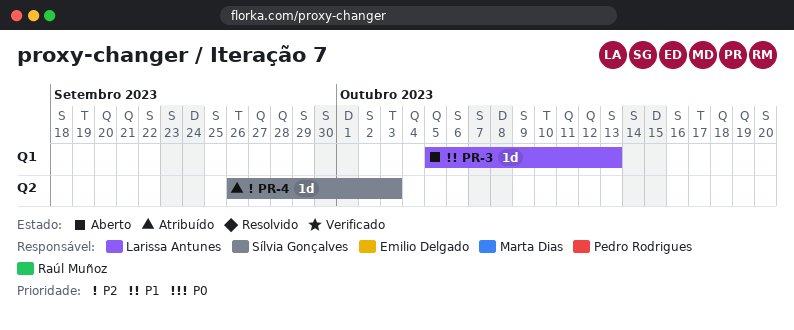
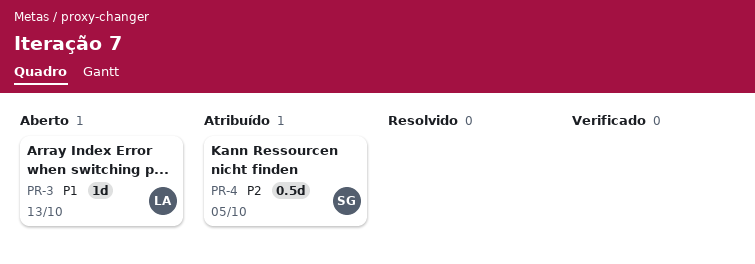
PR-4, estimate: 1d -> 0.5d
PR-4, due: Oct 3 -> Oct 5

